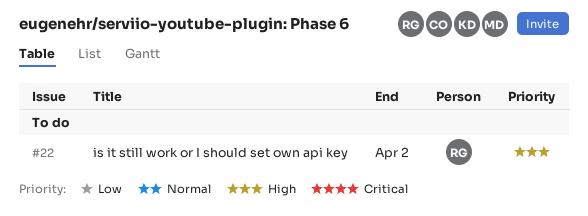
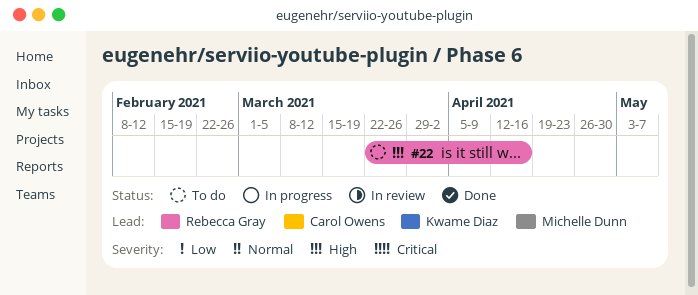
#22, due: Apr 2 -> Apr 16

